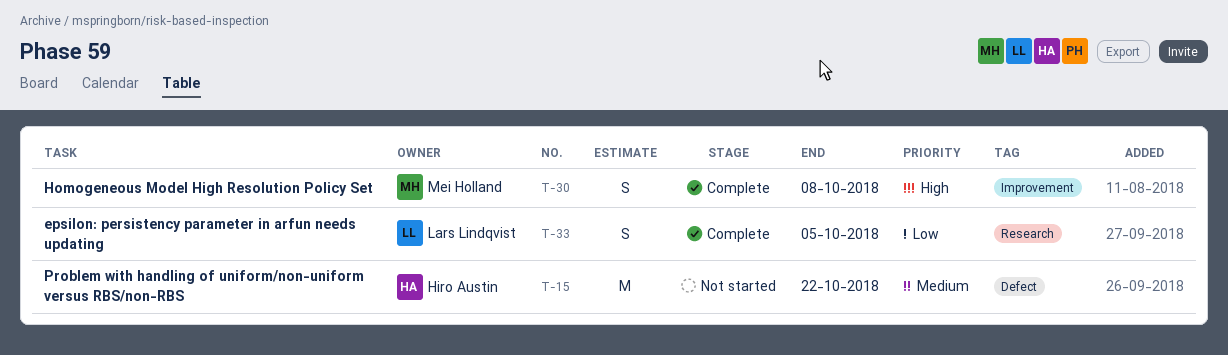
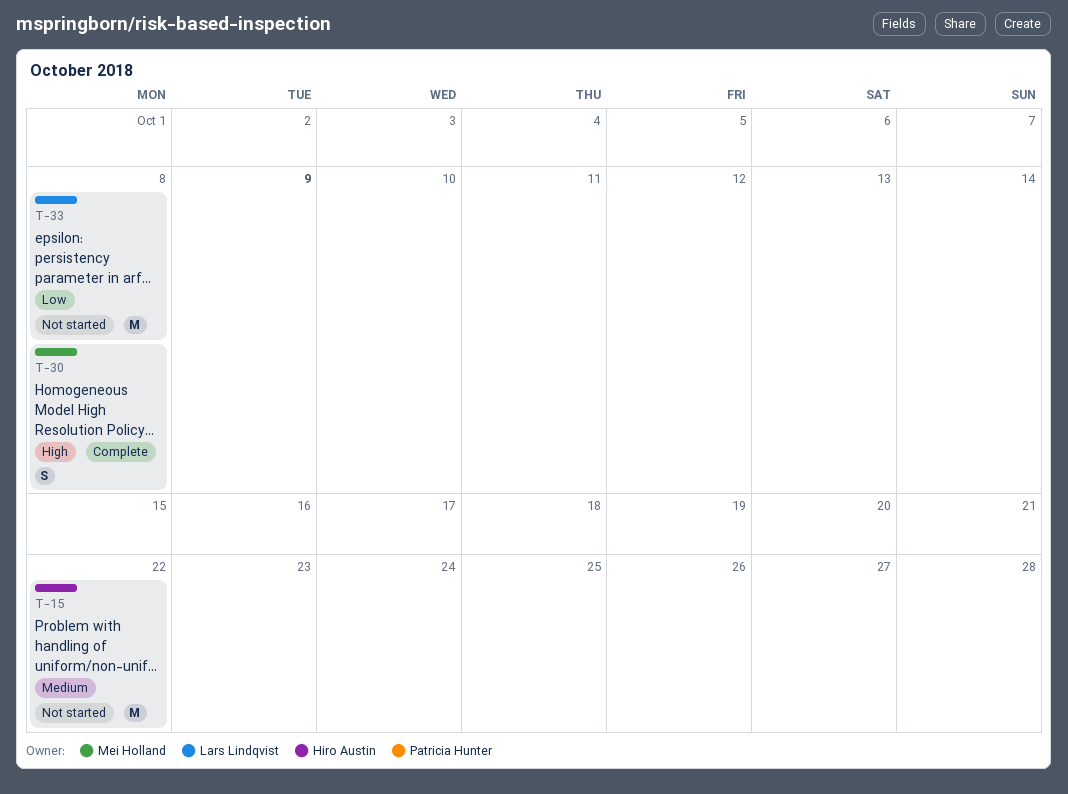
T-33, status: Complete -> Not started
T-33, estimate: S -> M
T-33, due: Oct 5 -> Oct 8

